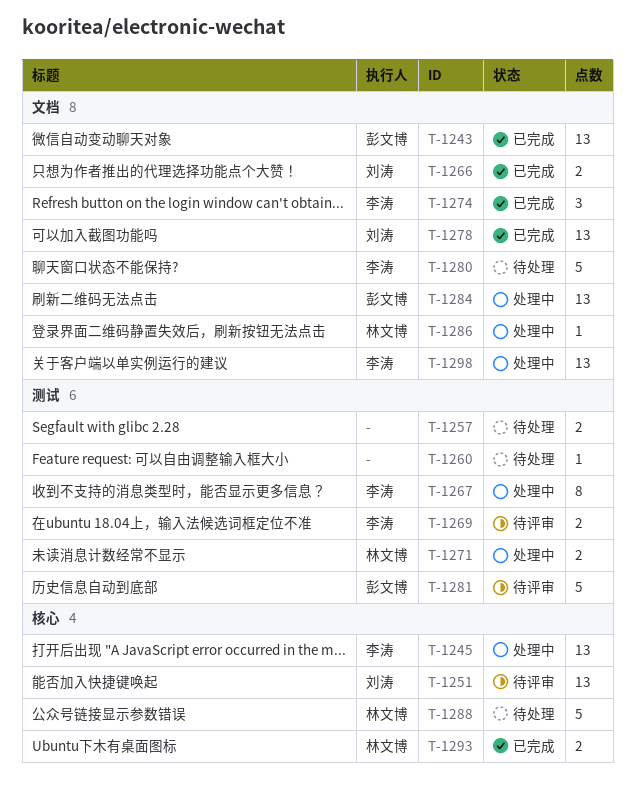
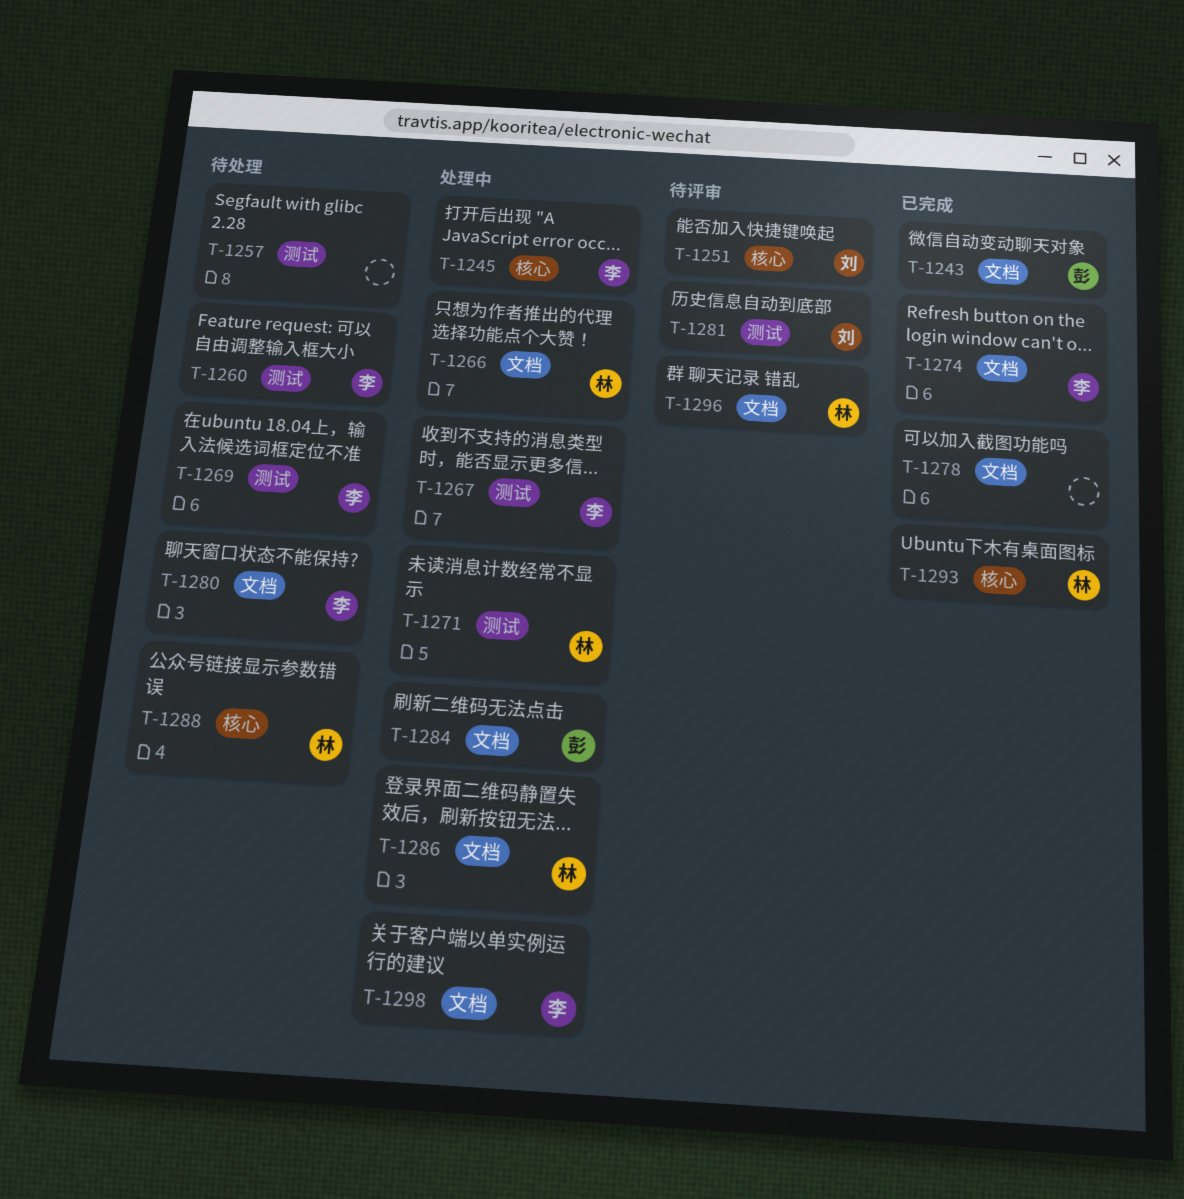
T-1260, owner: none -> 李涛
T-1266, status: 已完成 -> 处理中
T-1266, owner: 刘涛 -> 林文博
T-1269, status: 待评审 -> 待处理
T-1278, owner: 刘涛 -> none
T-1281, owner: 彭文博 -> 刘涛
T-1296: none -> present

